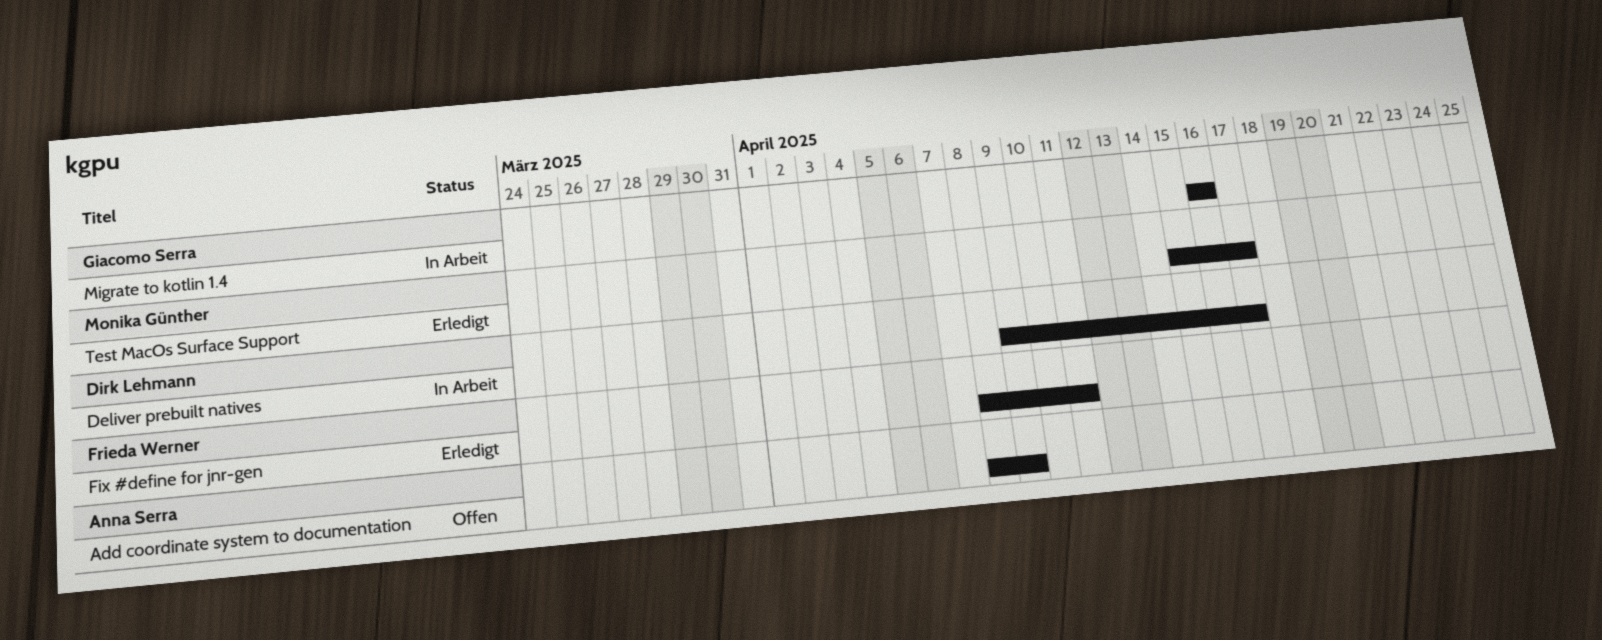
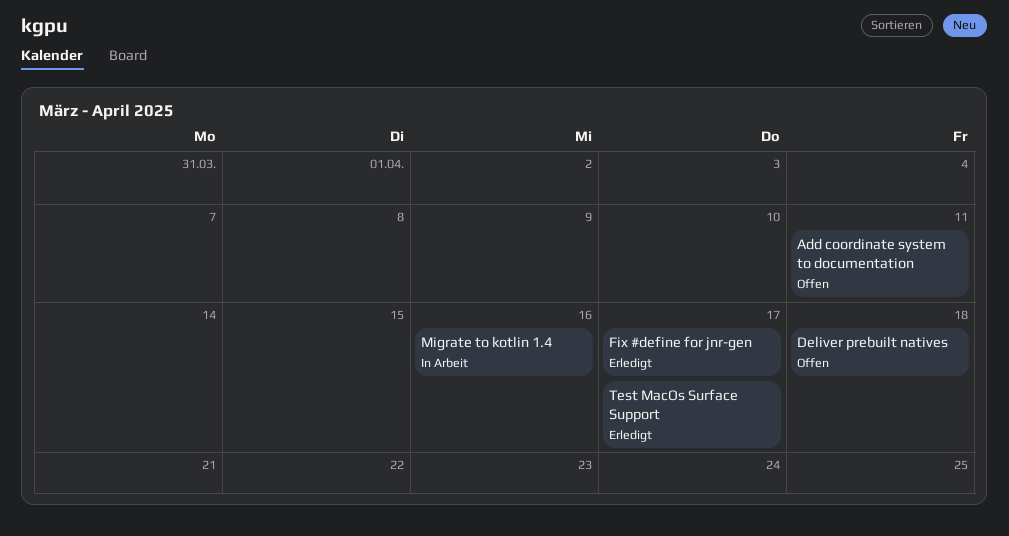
Add coordinate system to documentation, due: Apr 9 -> Apr 11
Deliver prebuilt natives, status: In Arbeit -> Offen
Deliver prebuilt natives, due: Apr 17 -> Apr 18
Fix #define for jnr-gen, due: Apr 11 -> Apr 17

